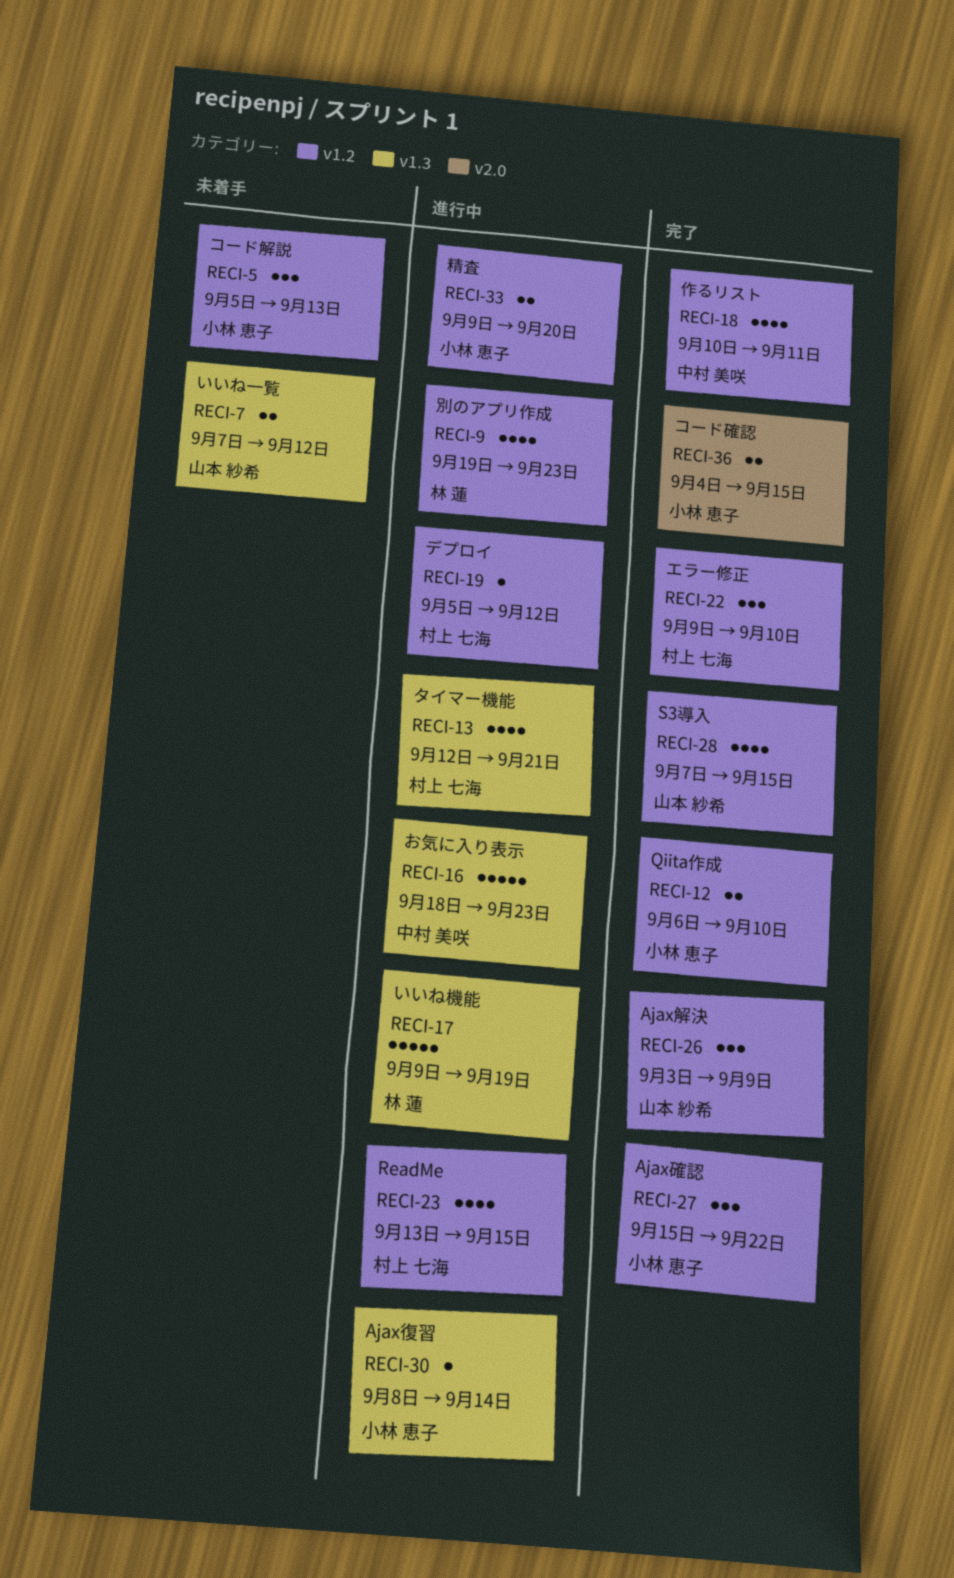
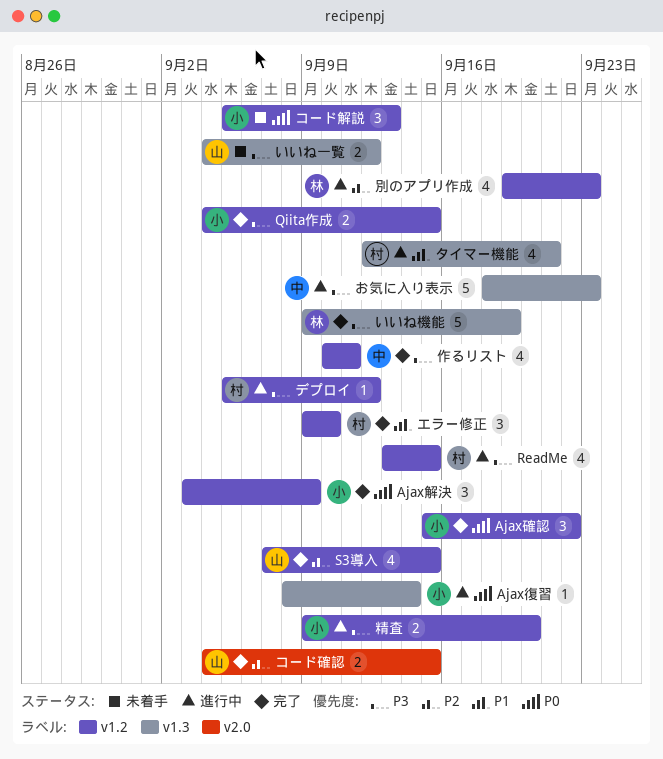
Ajax解決, owner: 山本 紗希 -> 小林 恵子
Qiita作成, start: Sep 6 -> Sep 4
Qiita作成, due: Sep 10 -> Sep 15
いいね一覧, start: Sep 7 -> Sep 4
いいね機能, status: 進行中 -> 完了
コード確認, owner: 小林 恵子 -> 山本 紗希

